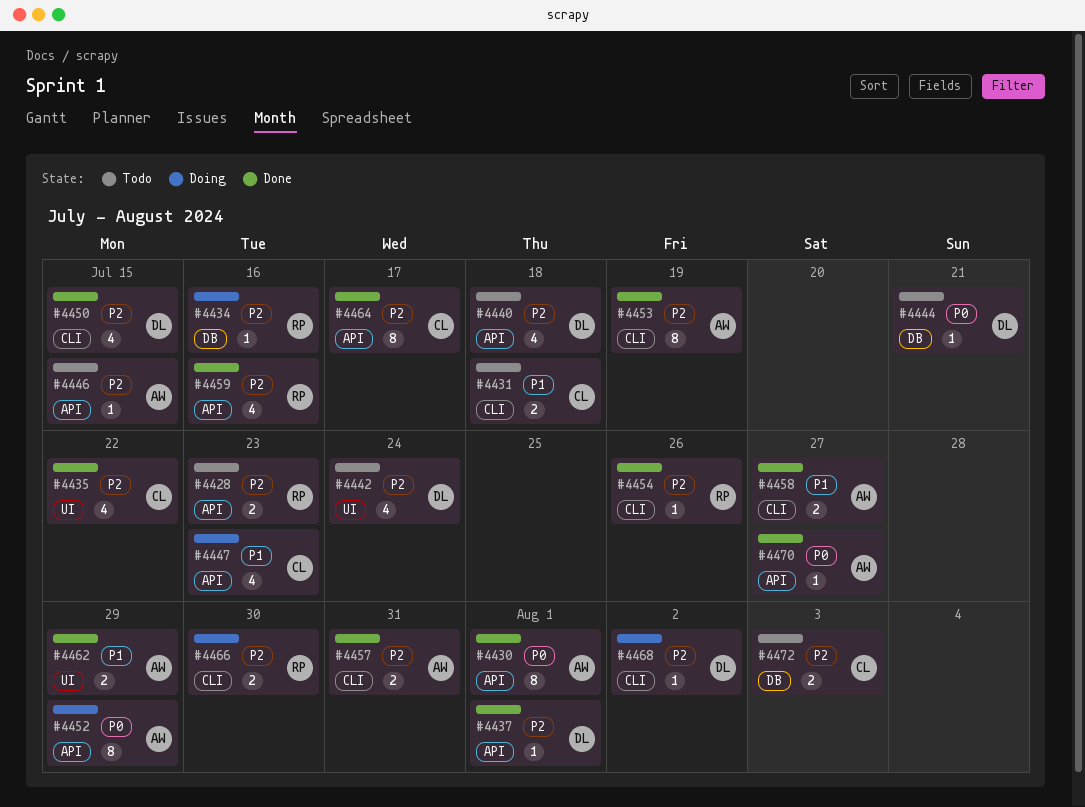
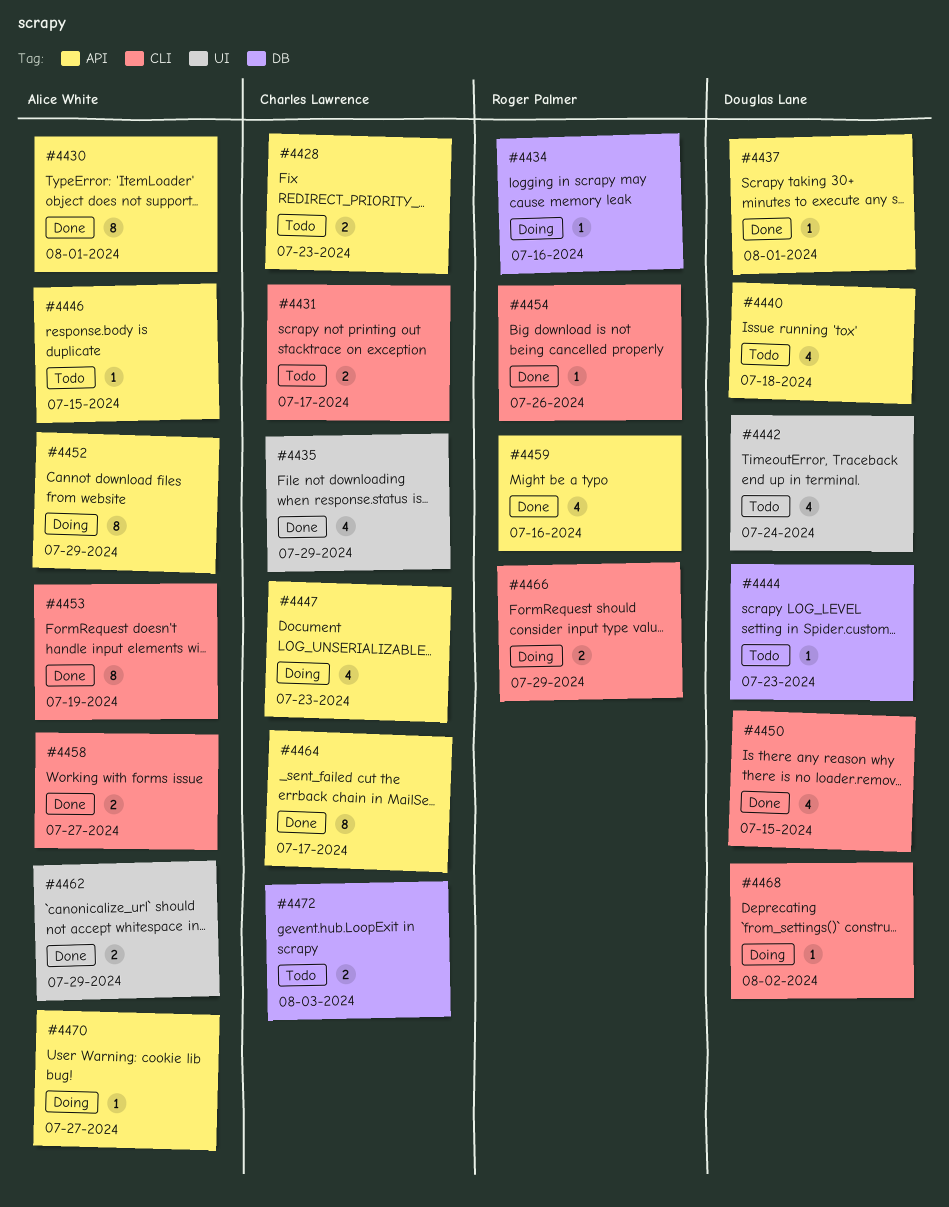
#4428, owner: Roger Palmer -> Charles Lawrence
#4431, due: Jul 18 -> Jul 17
#4435, due: Jul 22 -> Jul 29
#4444, due: Jul 21 -> Jul 23
#4457: present -> none
#4466, due: Jul 30 -> Jul 29
#4470, status: Done -> Doing

